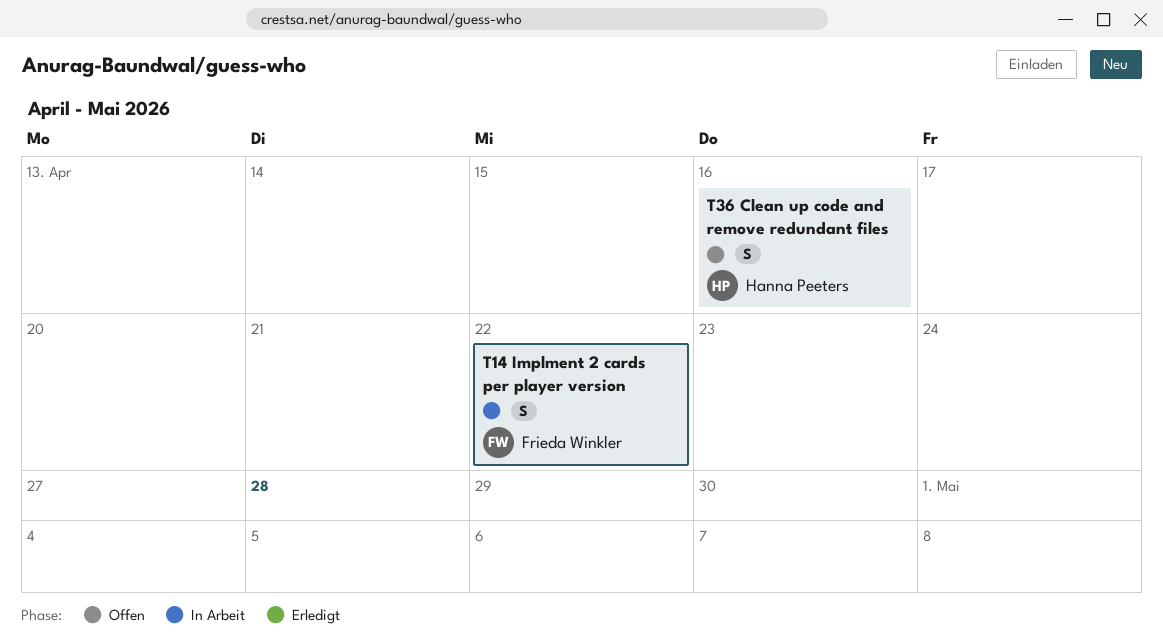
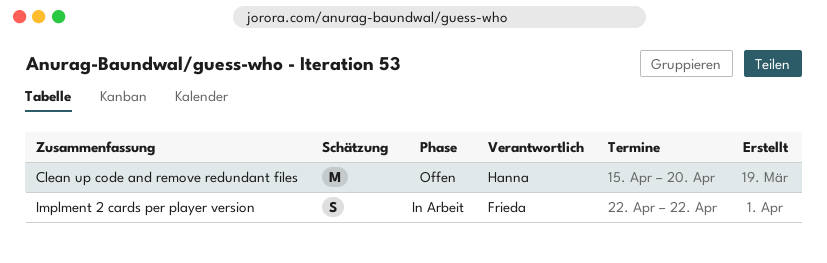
Clean up code and remove redundant files, estimate: S -> M
Clean up code and remove redundant files, due: Apr 16 -> Apr 20

